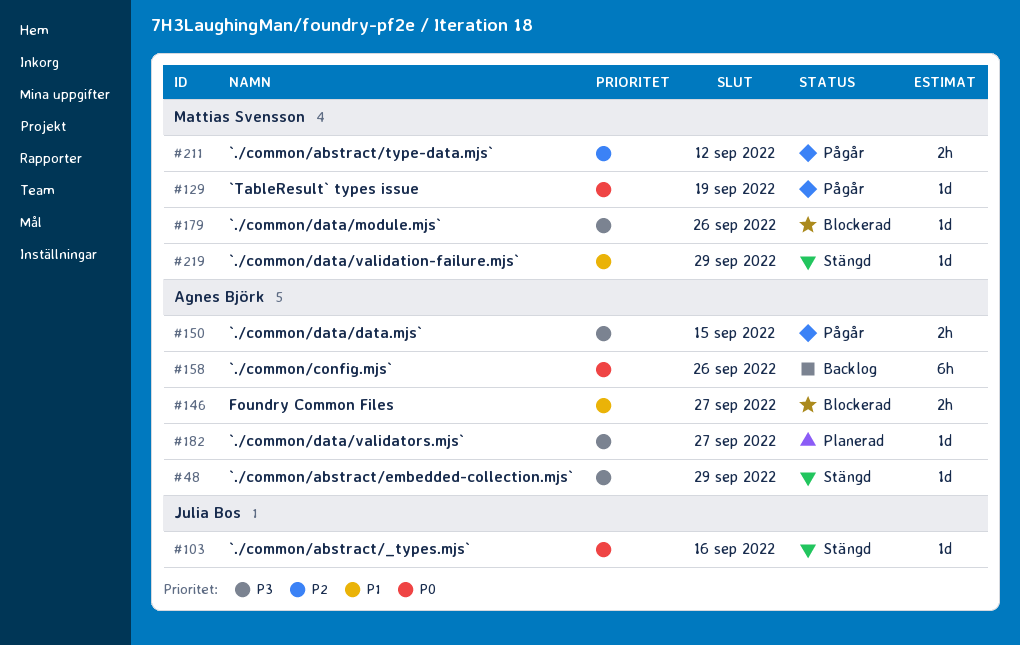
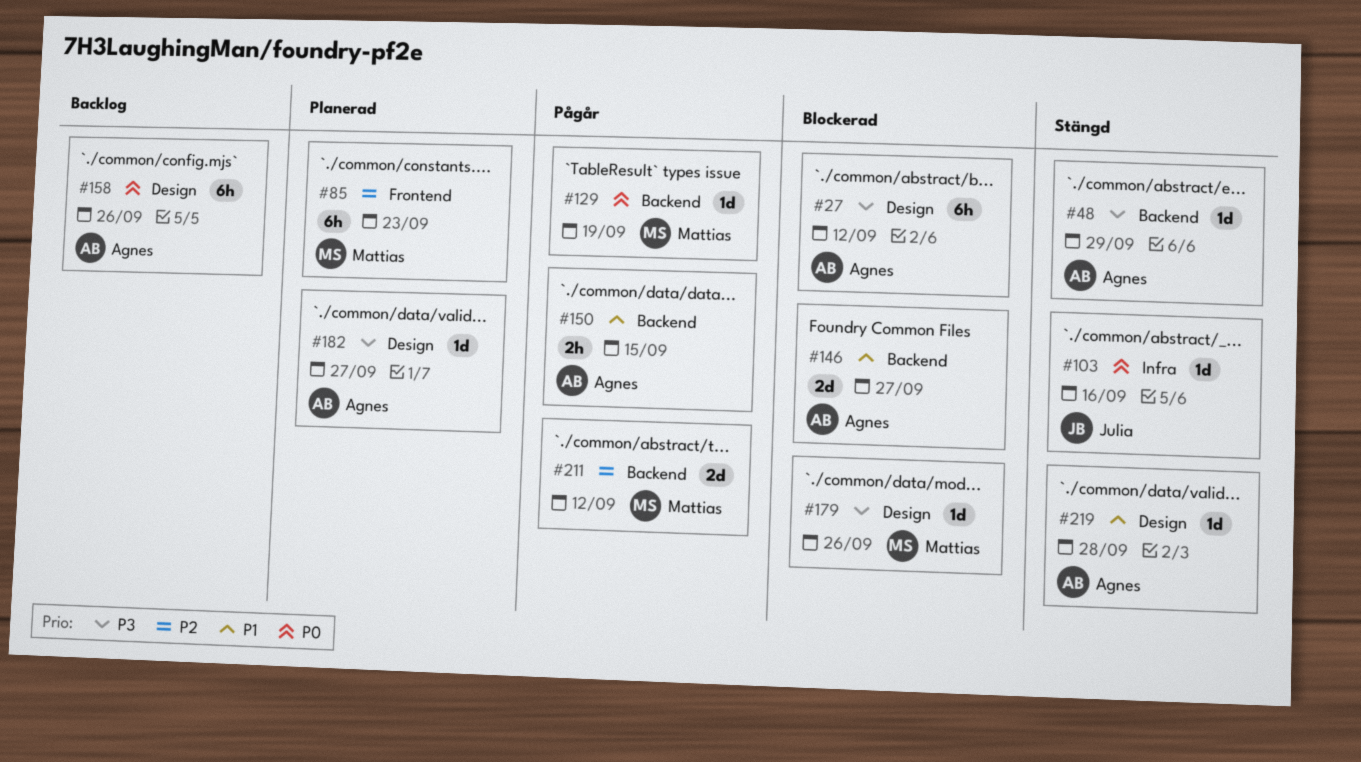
#27: none -> present
#85: none -> present
#146, estimate: 2h -> 2d
#150, priority: P3 -> P1
#211, estimate: 2h -> 2d
#219, owner: Mattias Svensson -> Agnes Björk
#219, due: Sep 29 -> Sep 28

